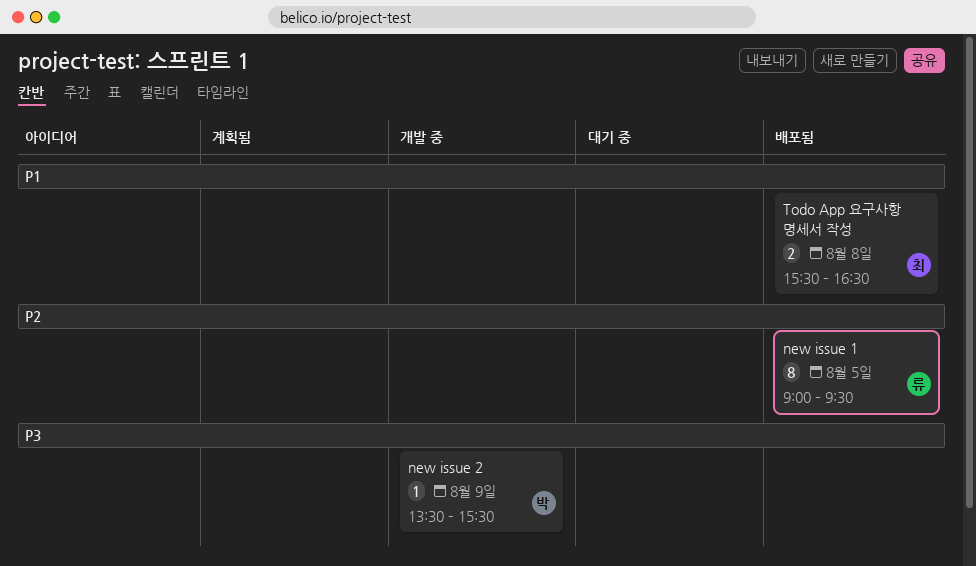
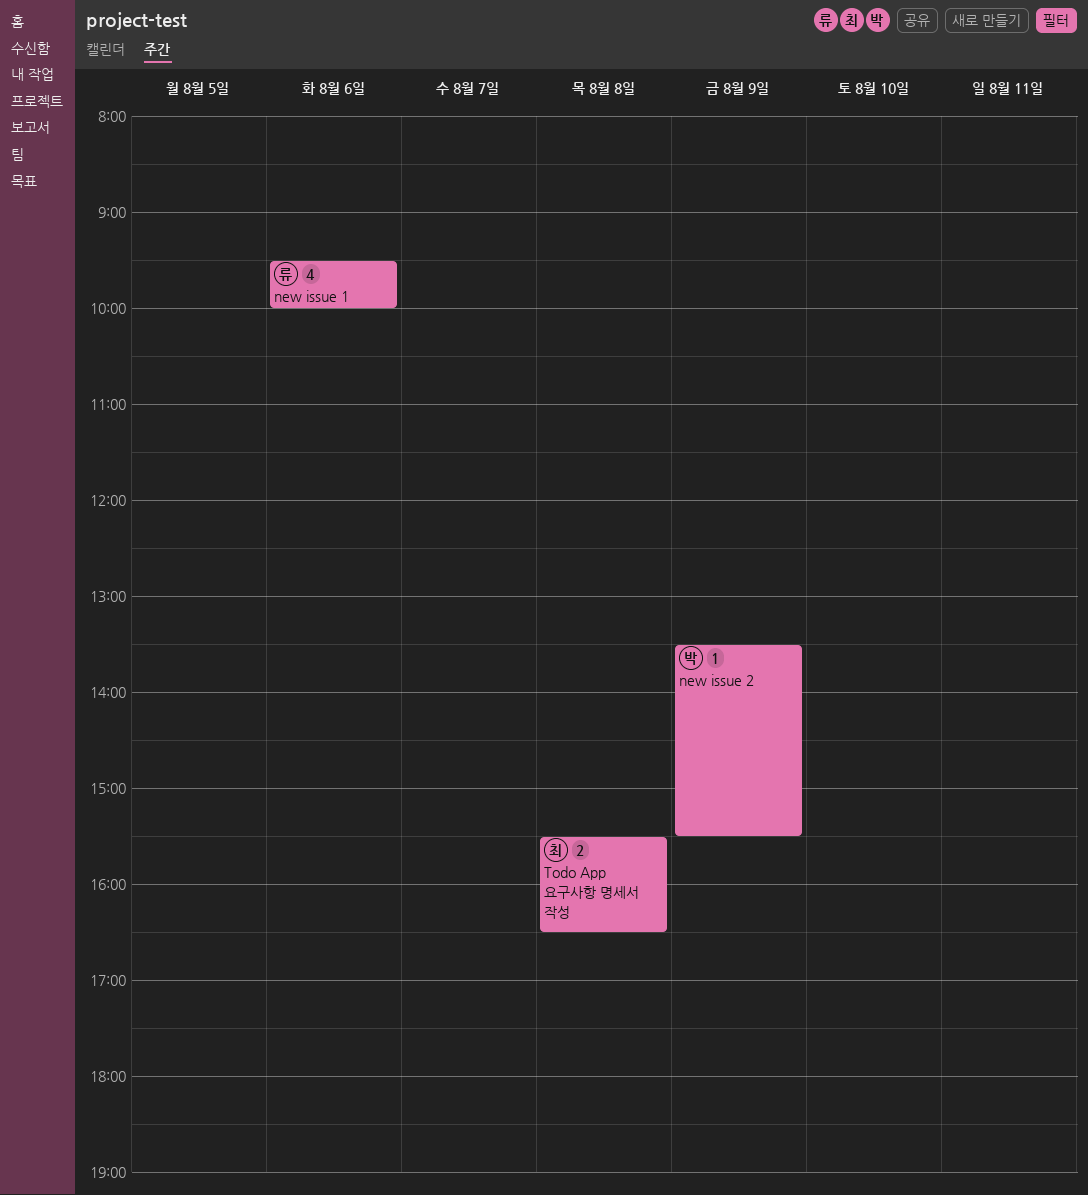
new issue 1, estimate: 8 -> 4
new issue 1, day: Aug 5 -> Aug 6
new issue 1, begins: 09:00 -> 09:30
new issue 1, ends: 09:30 -> 10:00

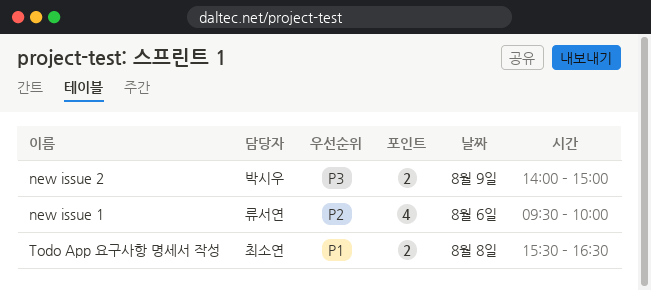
new issue 2, estimate: 1 -> 2
new issue 2, begins: 13:30 -> 14:00
new issue 2, ends: 15:30 -> 15:00

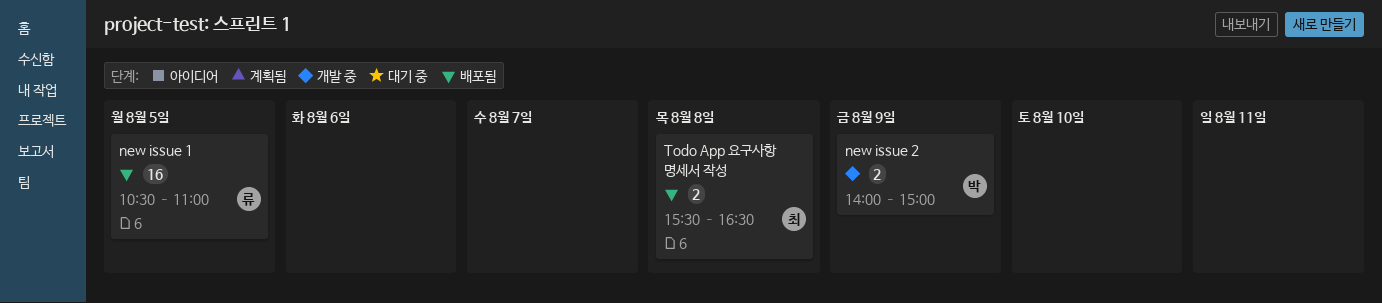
new issue 1, estimate: 4 -> 16
new issue 1, day: Aug 6 -> Aug 5
new issue 1, begins: 09:30 -> 10:30
new issue 1, ends: 10:00 -> 11:00

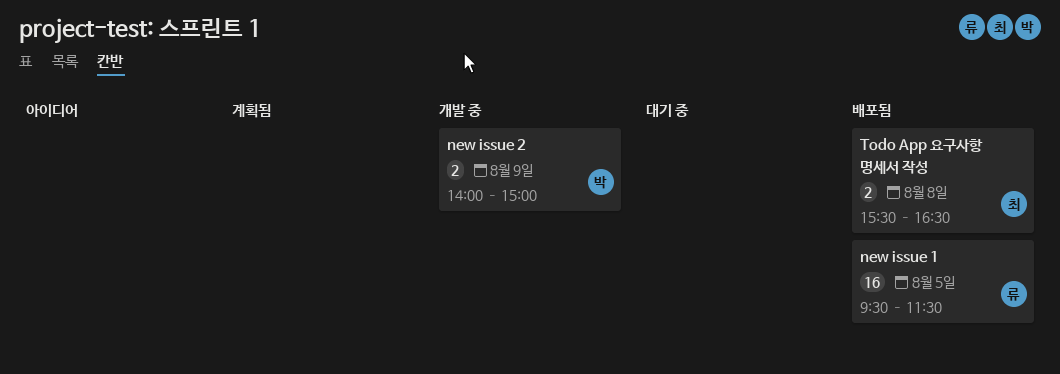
new issue 1, begins: 10:30 -> 09:30
new issue 1, ends: 11:00 -> 11:30

